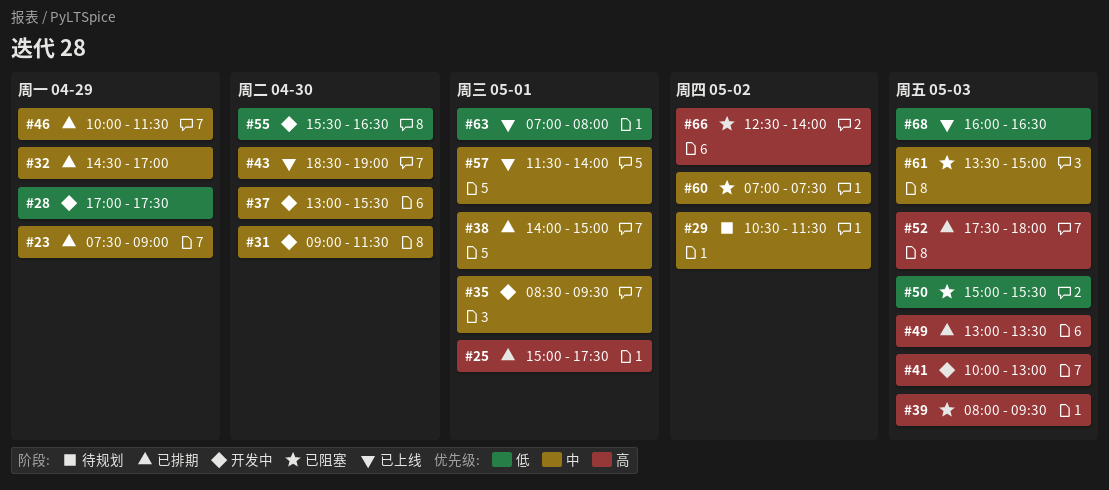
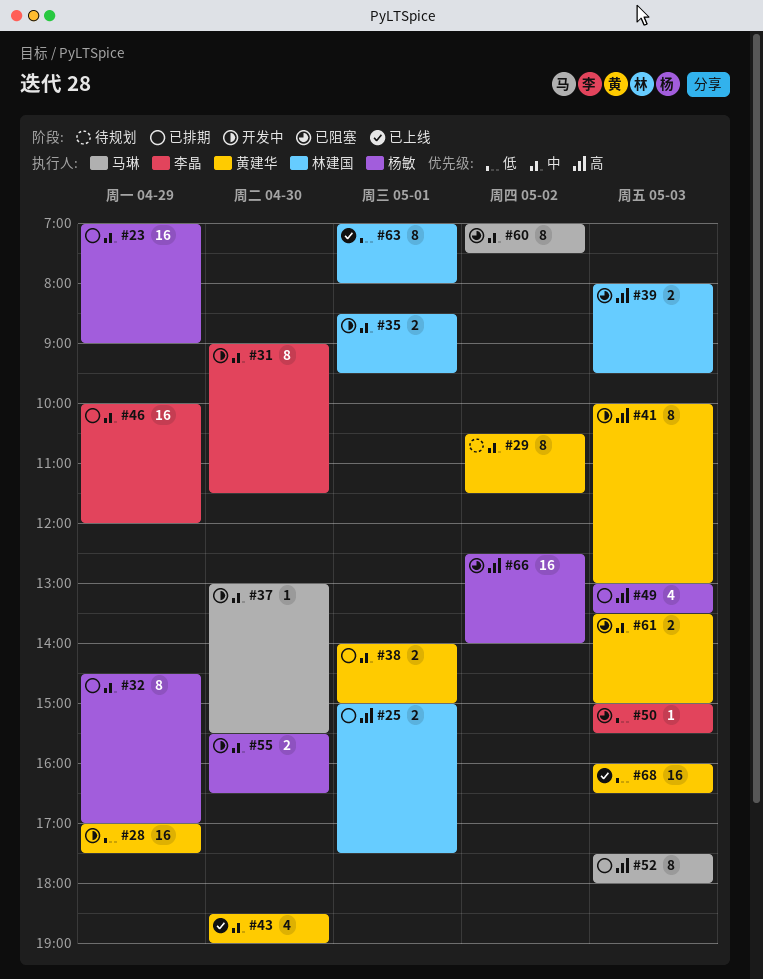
#23, begins: 07:30 -> 07:00
#46, ends: 11:30 -> 12:00
#55, priority: 低 -> 中
#57: present -> none

